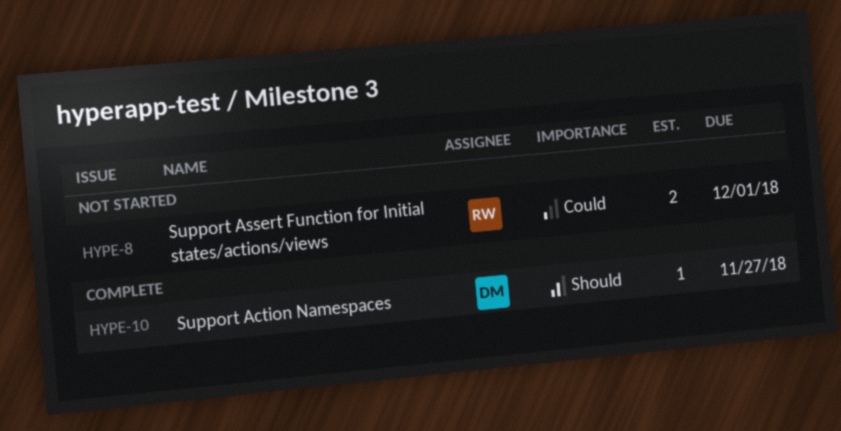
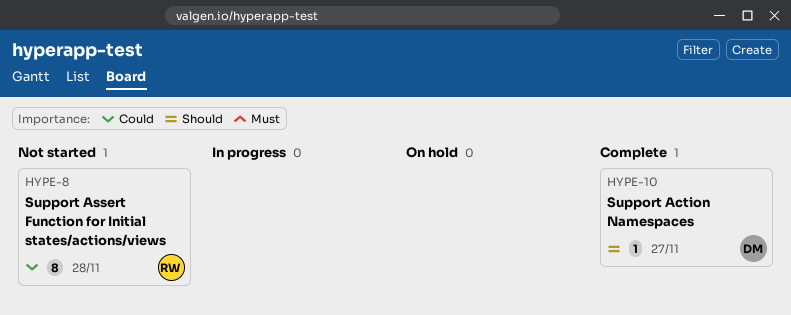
HYPE-8, estimate: 2 -> 8
HYPE-8, due: Dec 1 -> Nov 28

